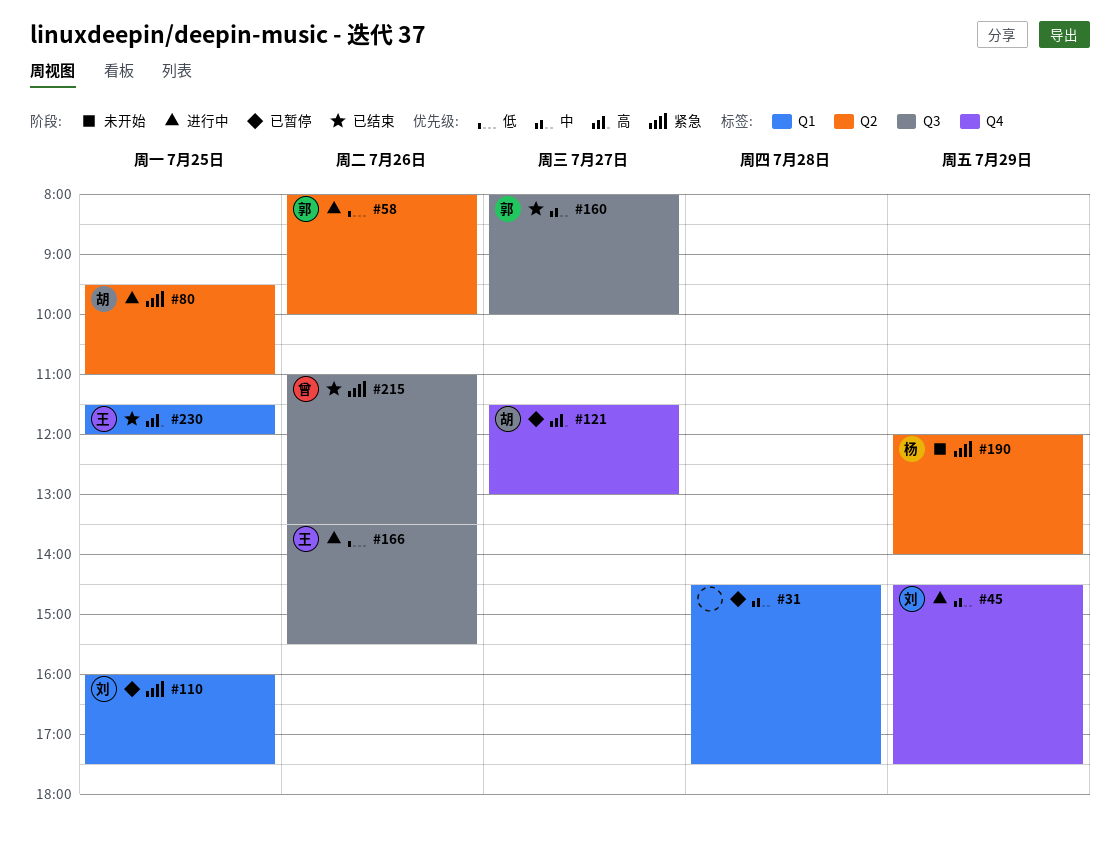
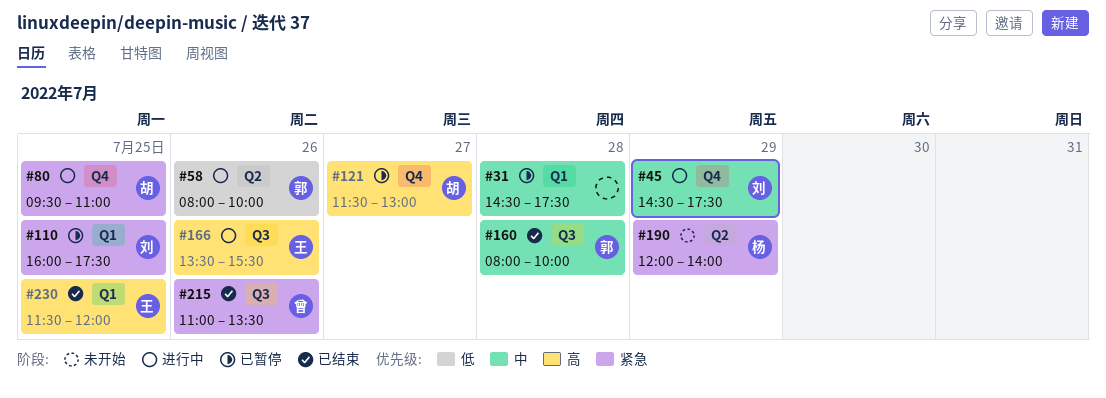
#80, label: Q2 -> Q4
#160, day: Jul 27 -> Jul 28
#166, priority: 低 -> 高

